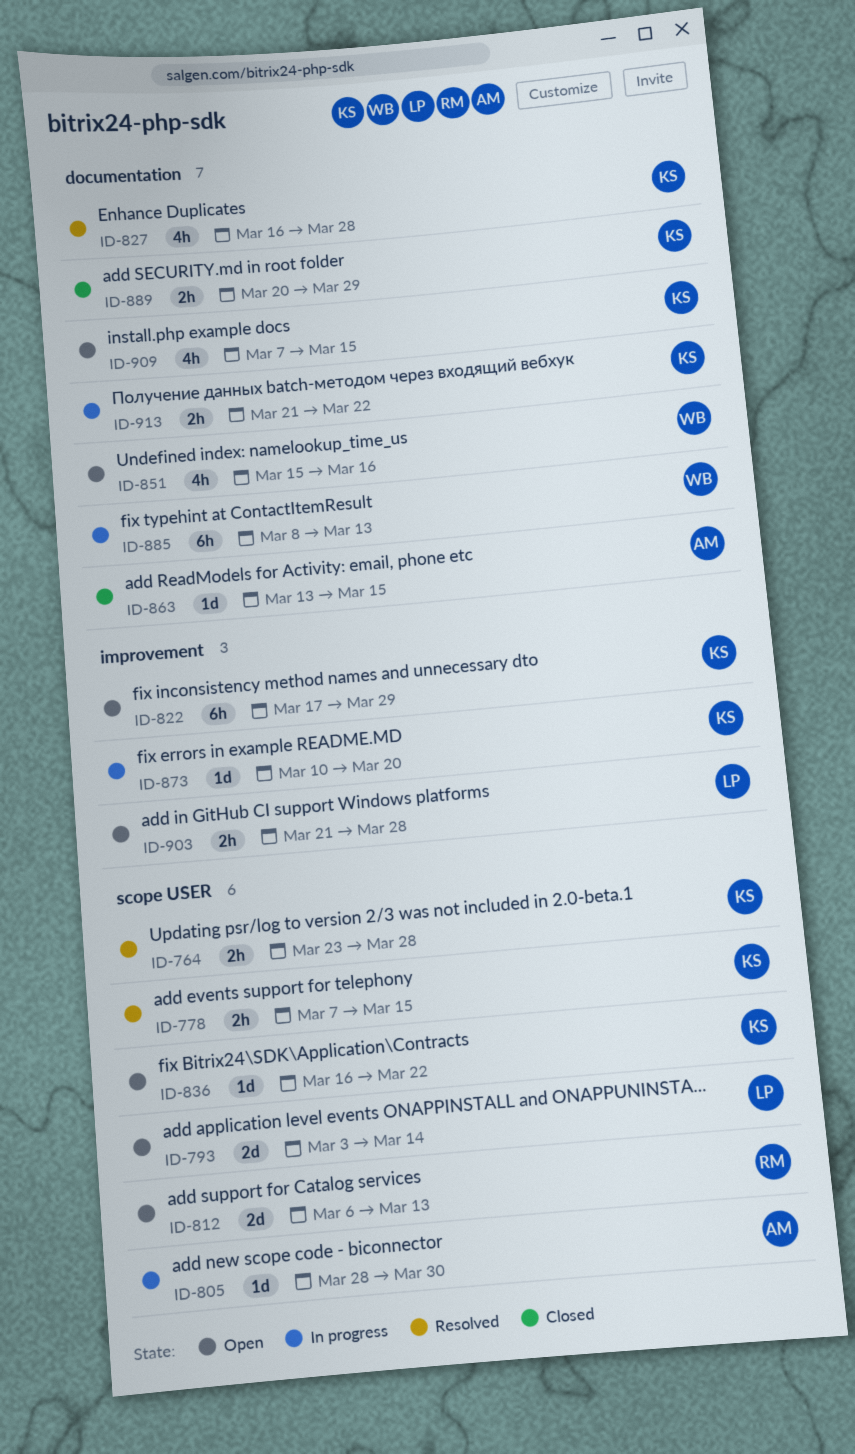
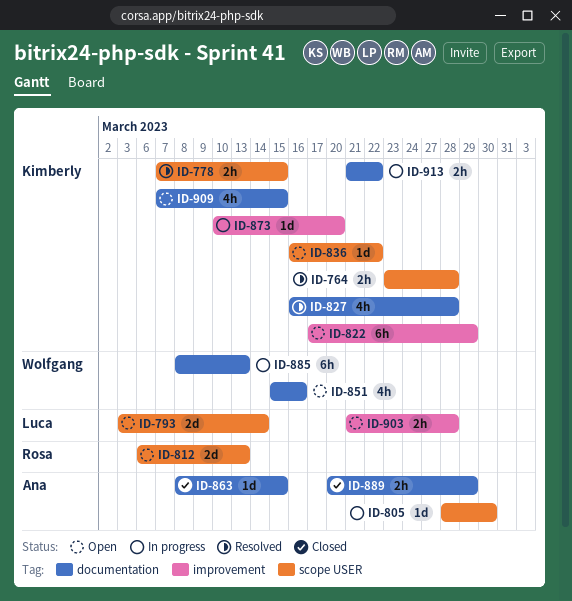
ID-863, start: Mar 13 -> Mar 8
ID-889, owner: Kimberly -> Ana

